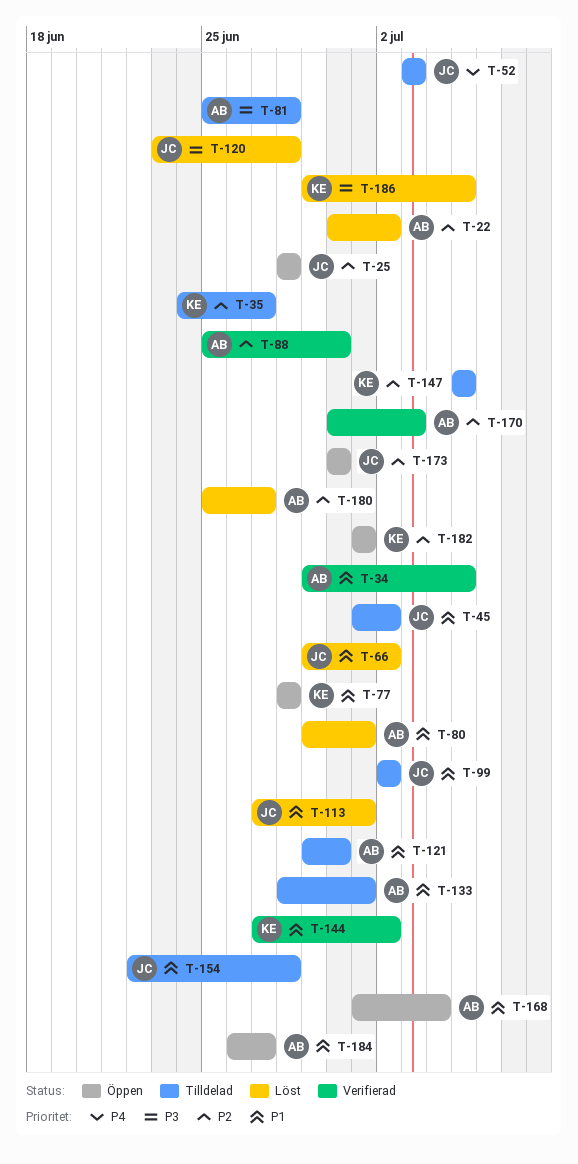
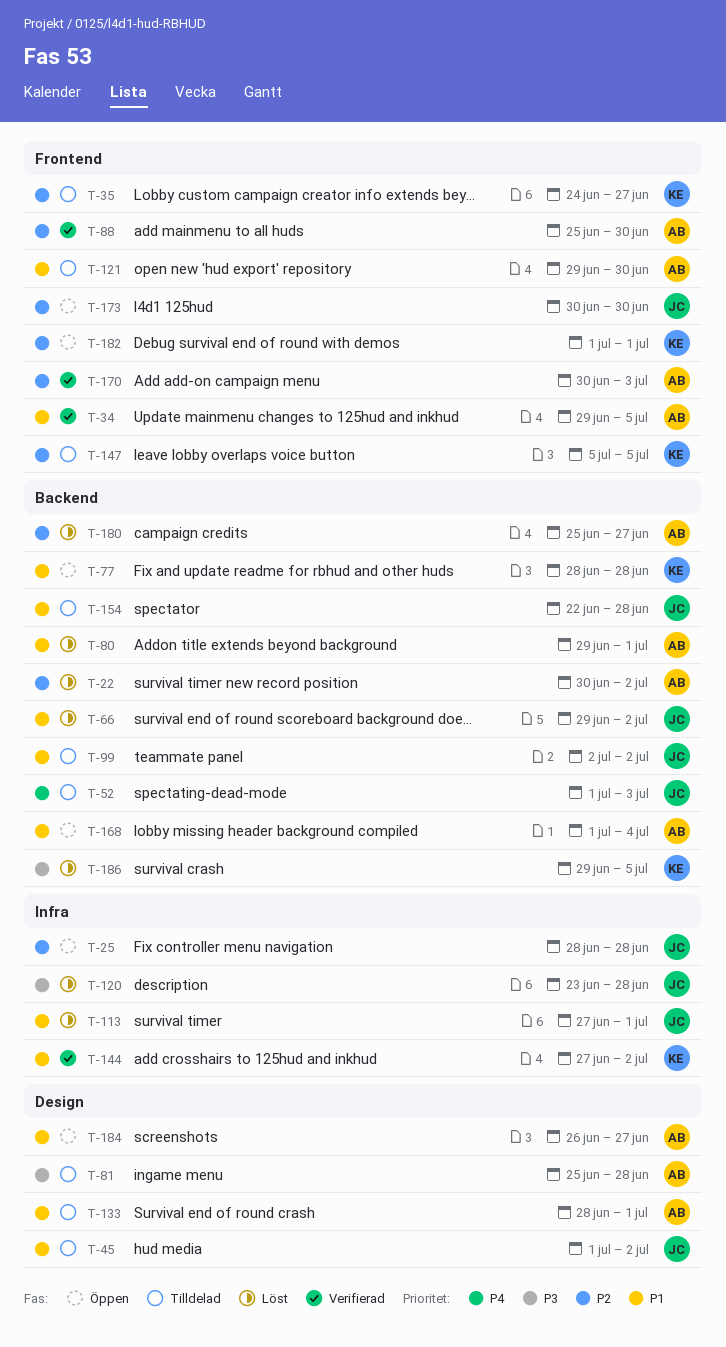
T-52, start: Jul 3 -> Jul 1

